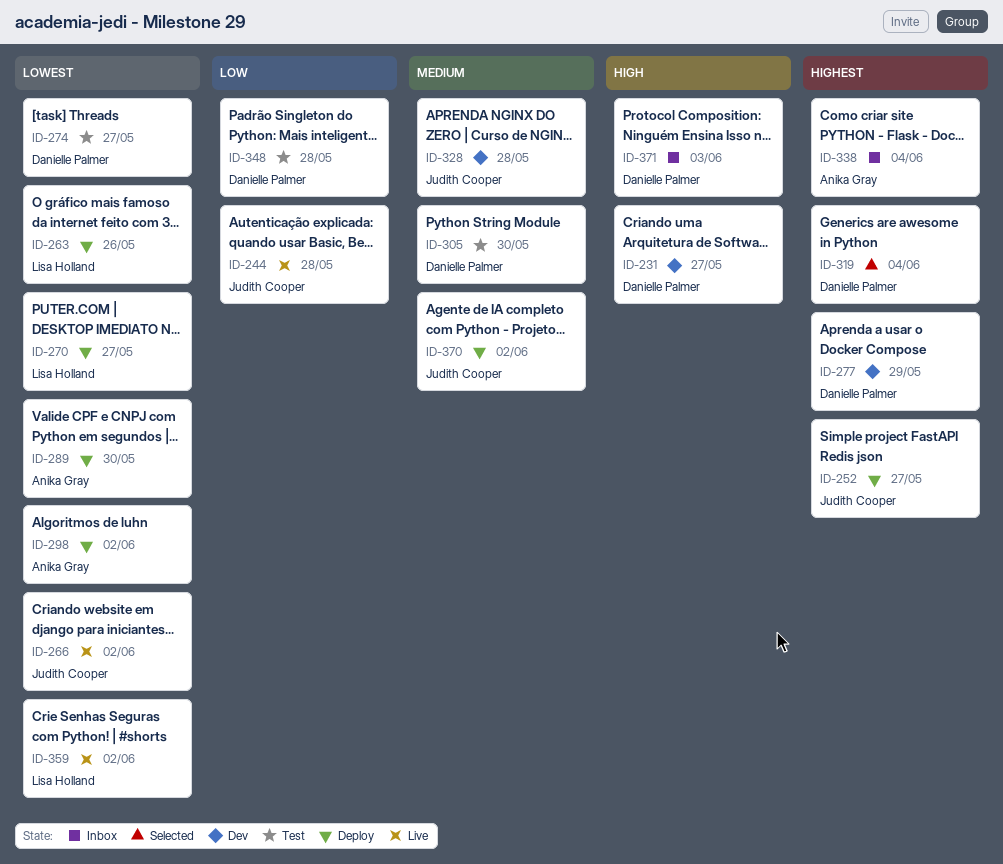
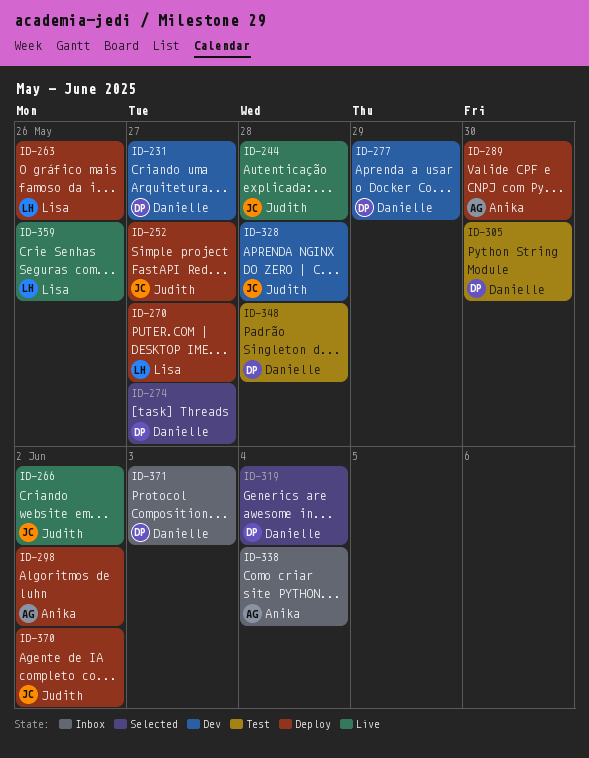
ID-274, status: Test -> Selected
ID-359, due: Jun 2 -> May 26

